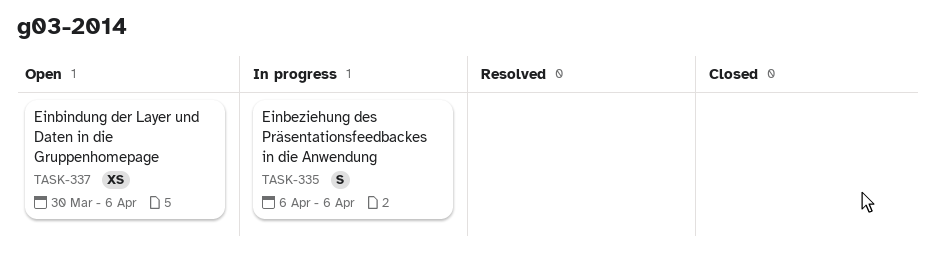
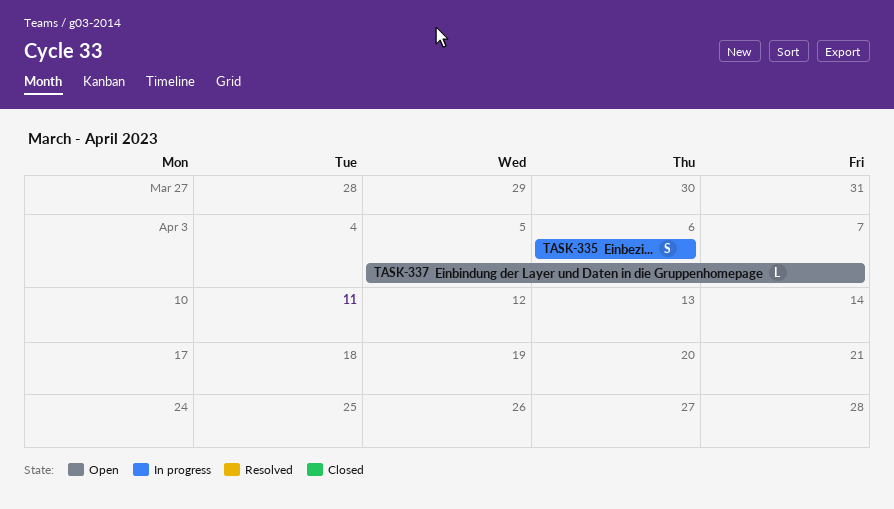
TASK-337, estimate: XS -> L
TASK-337, start: Mar 30 -> Apr 5
TASK-337, due: Apr 6 -> Apr 7

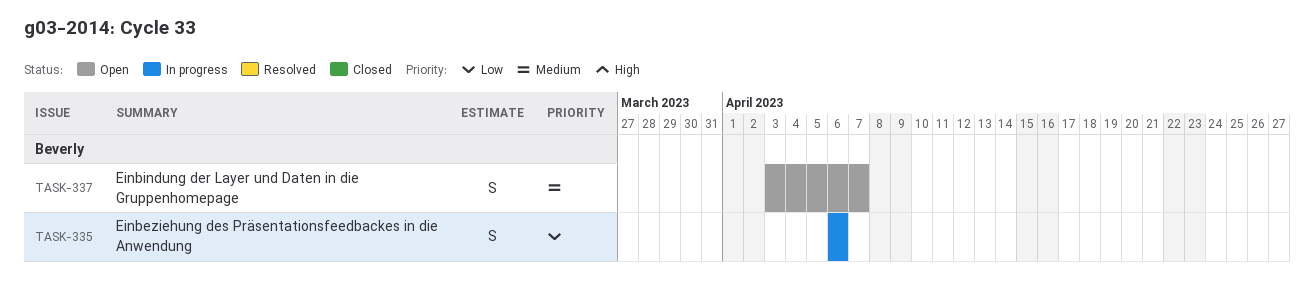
TASK-337, estimate: L -> S
TASK-337, start: Apr 5 -> Apr 3

